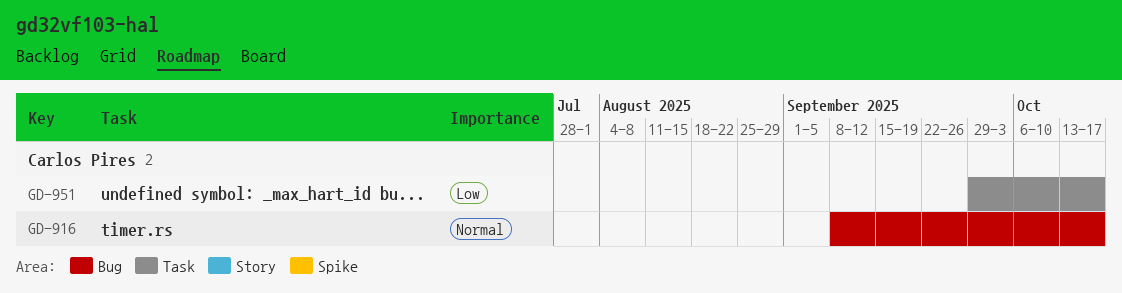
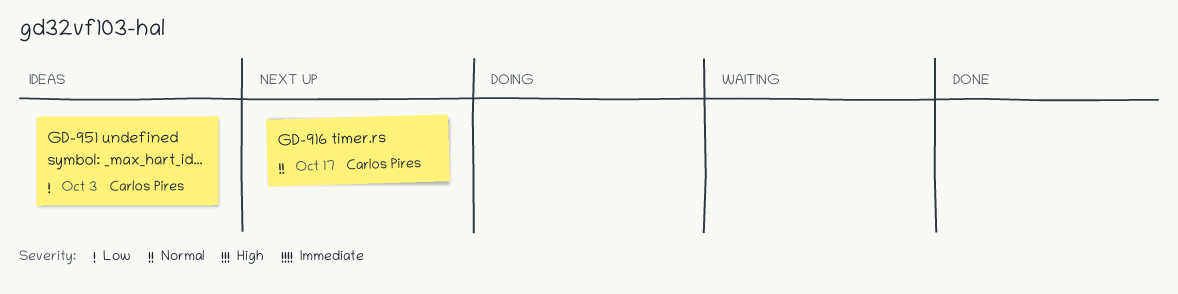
GD-951, due: Oct 17 -> Oct 3

